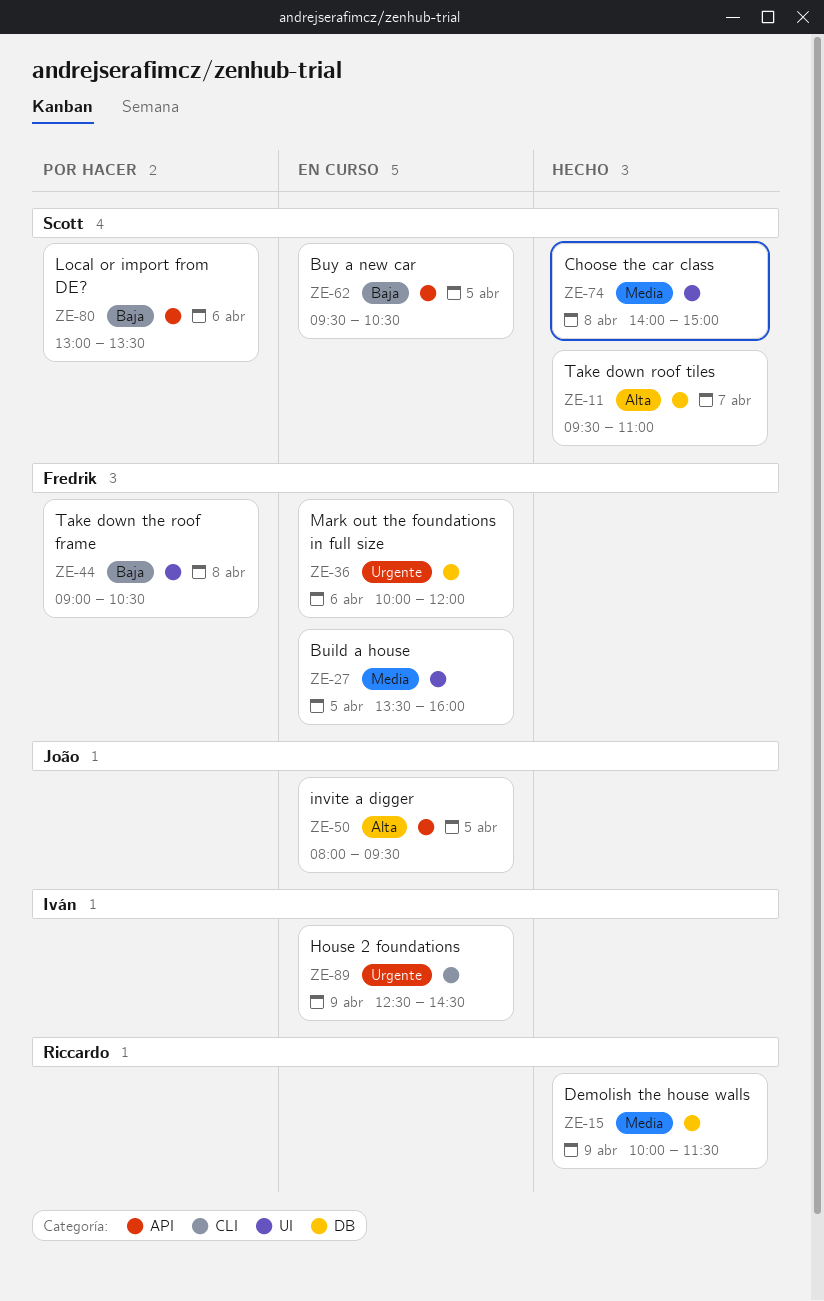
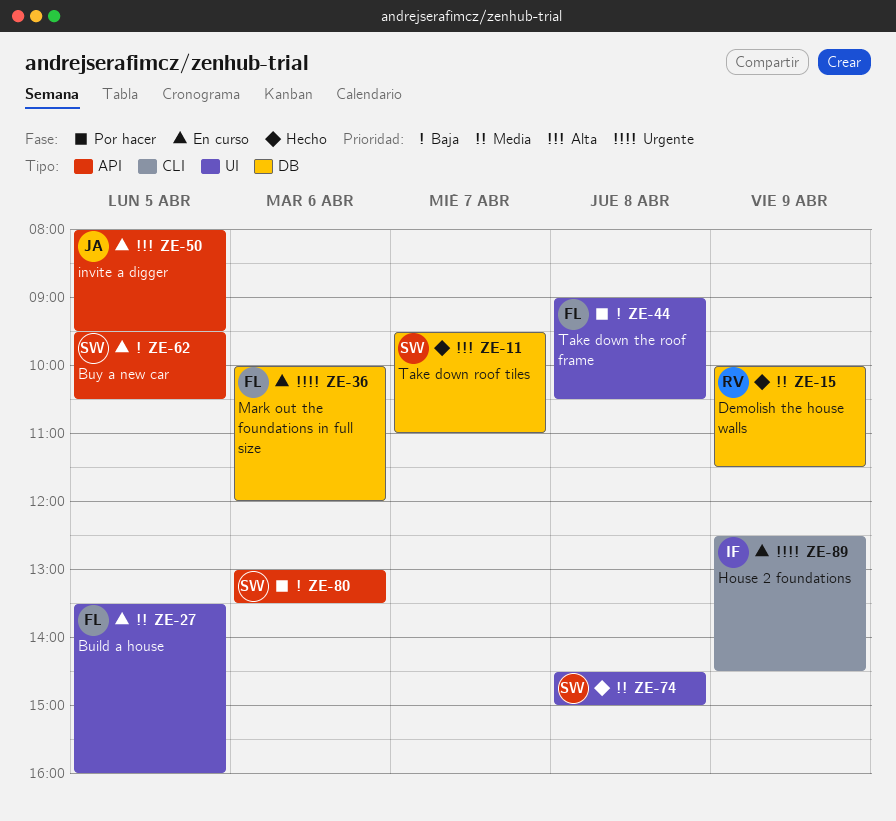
ZE-74, begins: 14:00 -> 14:30

